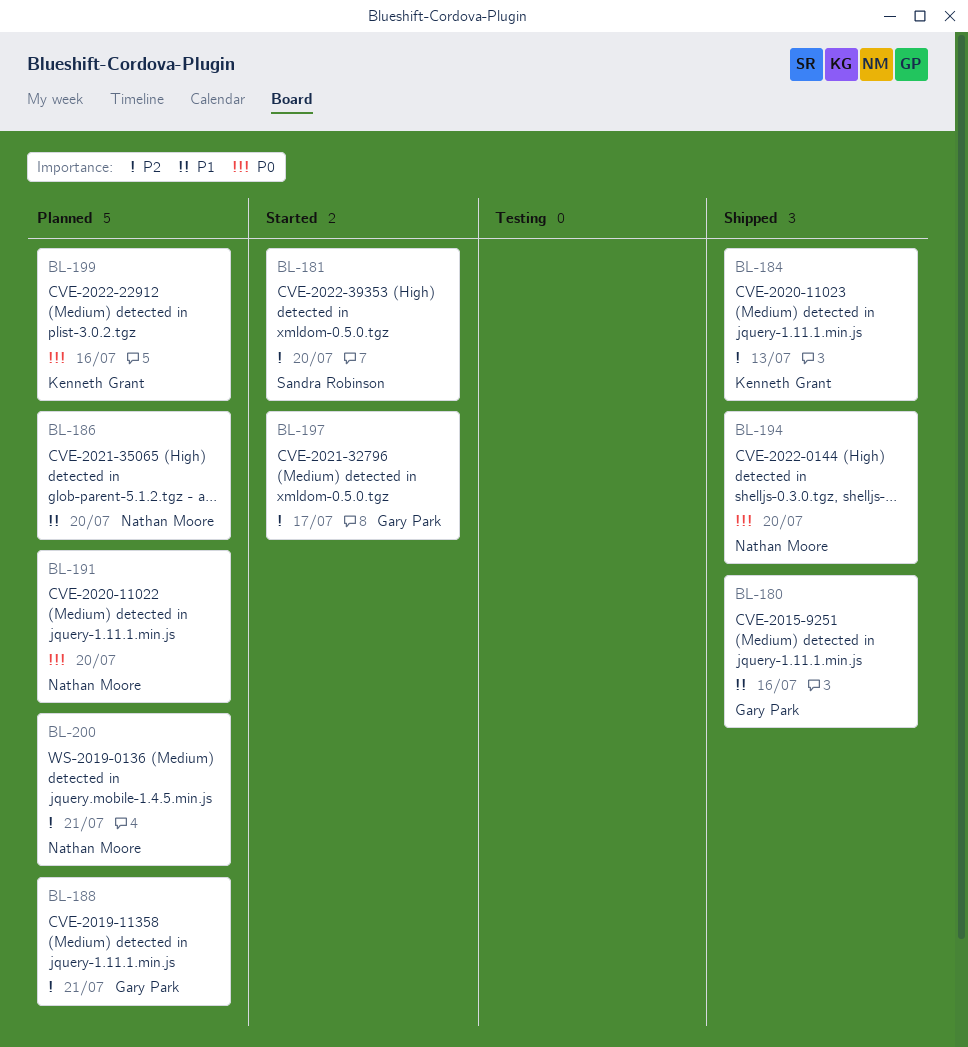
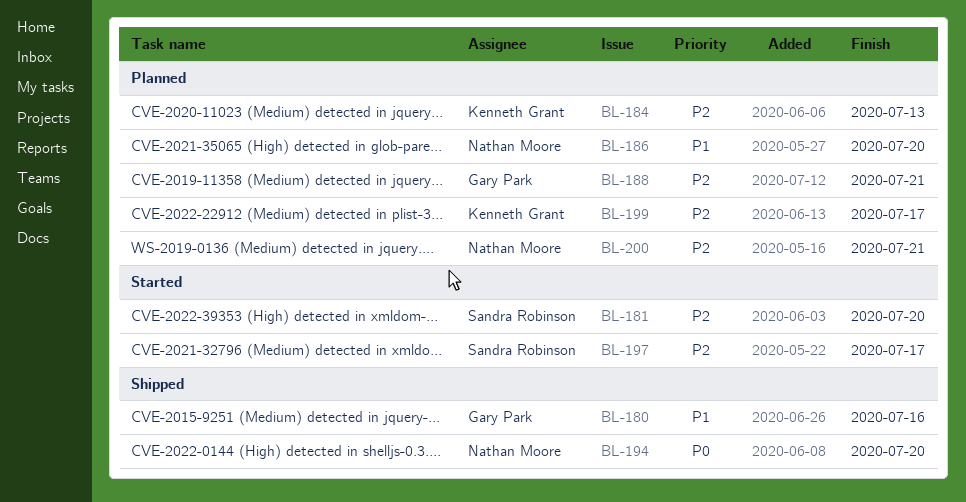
BL-184, status: Shipped -> Planned
BL-191: present -> none
BL-197, owner: Gary Park -> Sandra Robinson
BL-199, priority: P0 -> P2
BL-199, due: Jul 16 -> Jul 17

